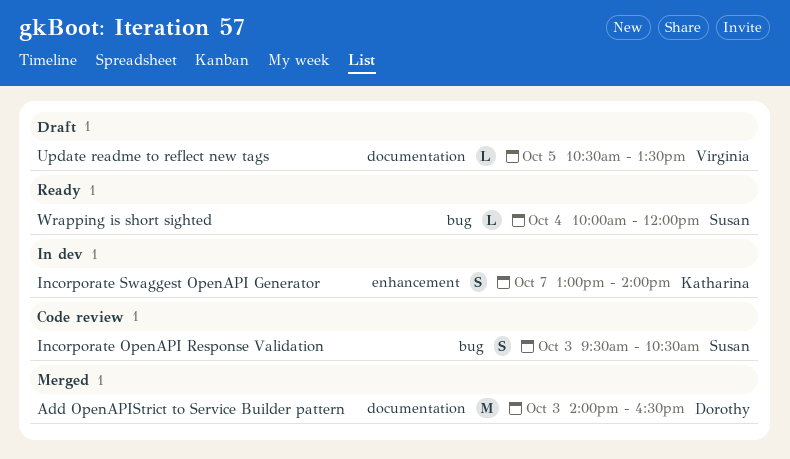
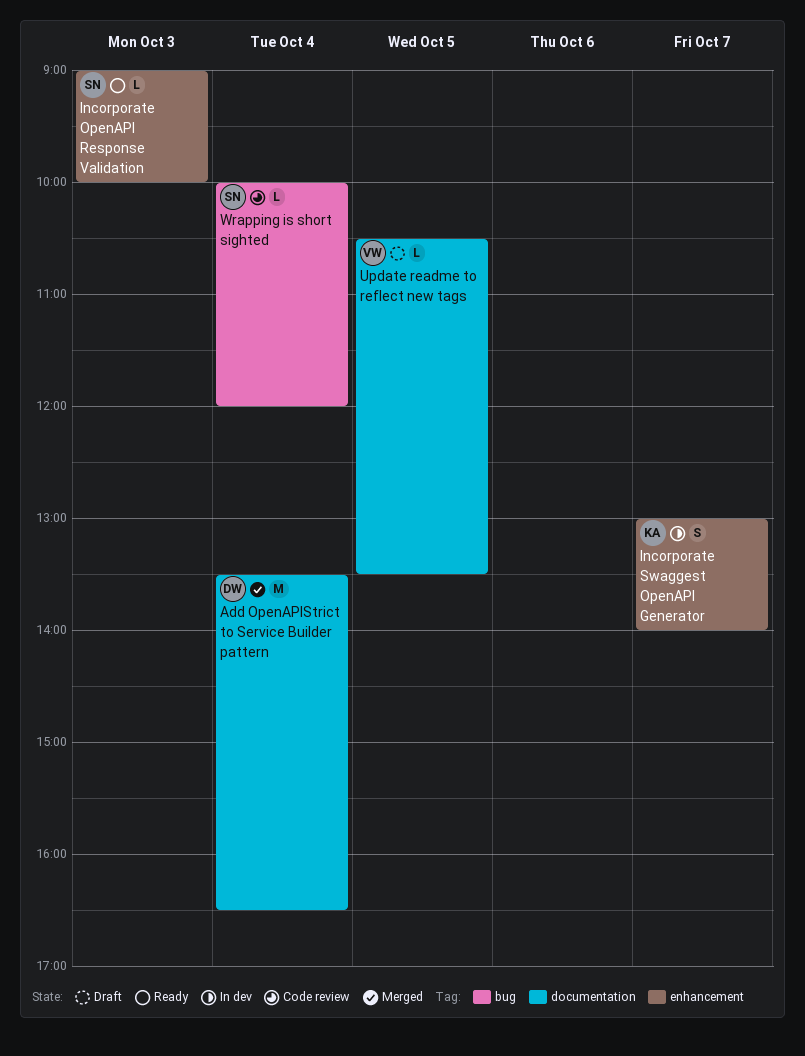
Add OpenAPIStrict to Service Builder pattern, day: Oct 3 -> Oct 4
Add OpenAPIStrict to Service Builder pattern, begins: 14:00 -> 13:30
Incorporate OpenAPI Response Validation, status: Code review -> Ready
Incorporate OpenAPI Response Validation, label: bug -> enhancement
Incorporate OpenAPI Response Validation, estimate: S -> L
Incorporate OpenAPI Response Validation, begins: 09:30 -> 09:00
Incorporate OpenAPI Response Validation, ends: 10:30 -> 10:00
Wrapping is short sighted, status: Ready -> Code review

